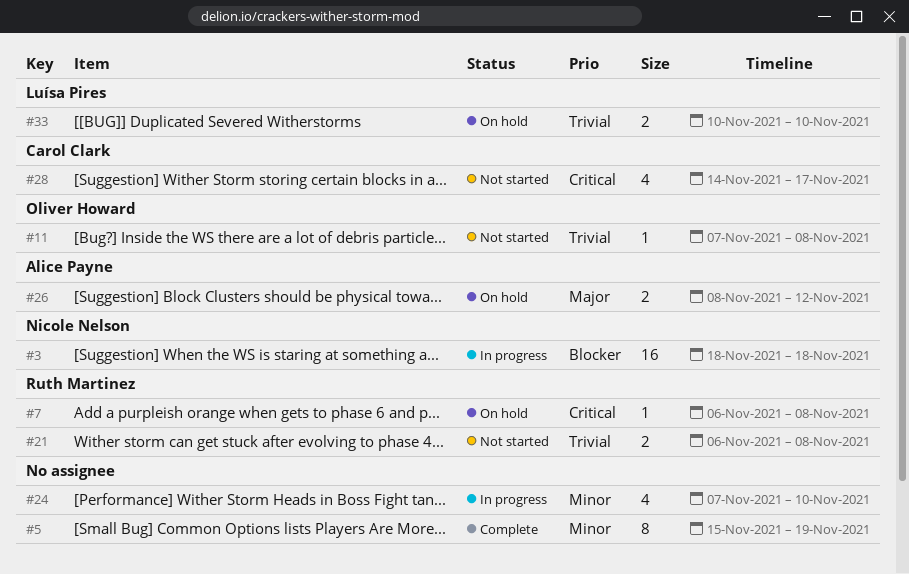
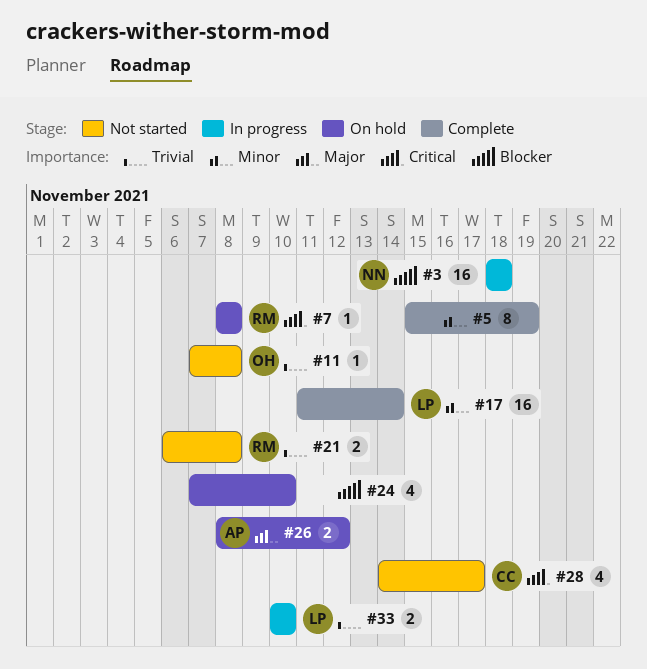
#7, start: Nov 6 -> Nov 8
#17: none -> present
#24, status: In progress -> On hold
#24, priority: Minor -> Blocker
#33, status: On hold -> In progress

